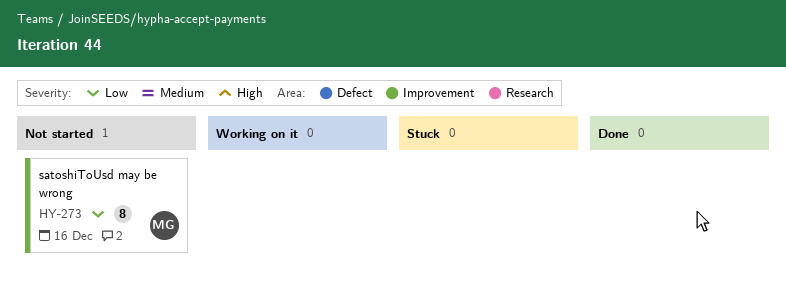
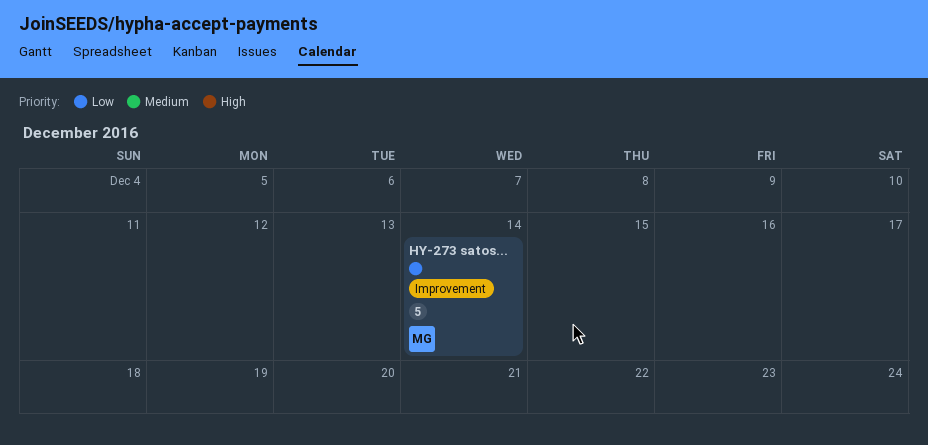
HY-273, estimate: 8 -> 5
HY-273, due: Dec 16 -> Dec 14

